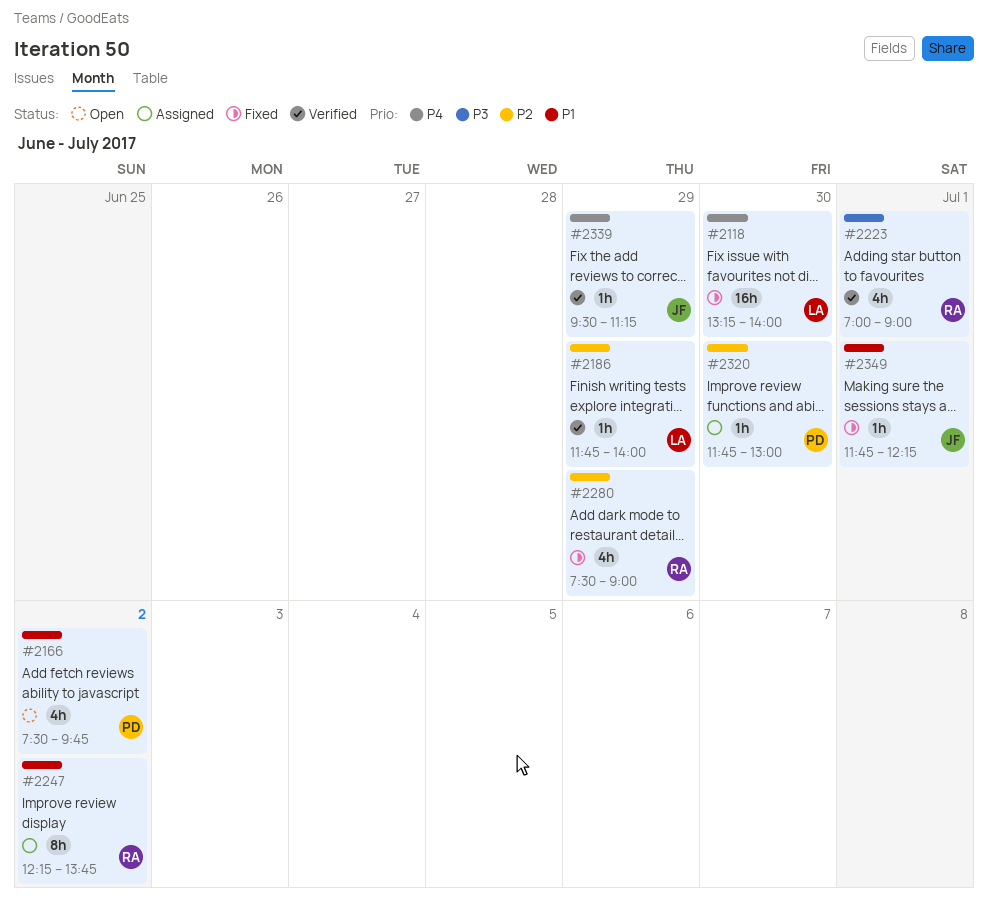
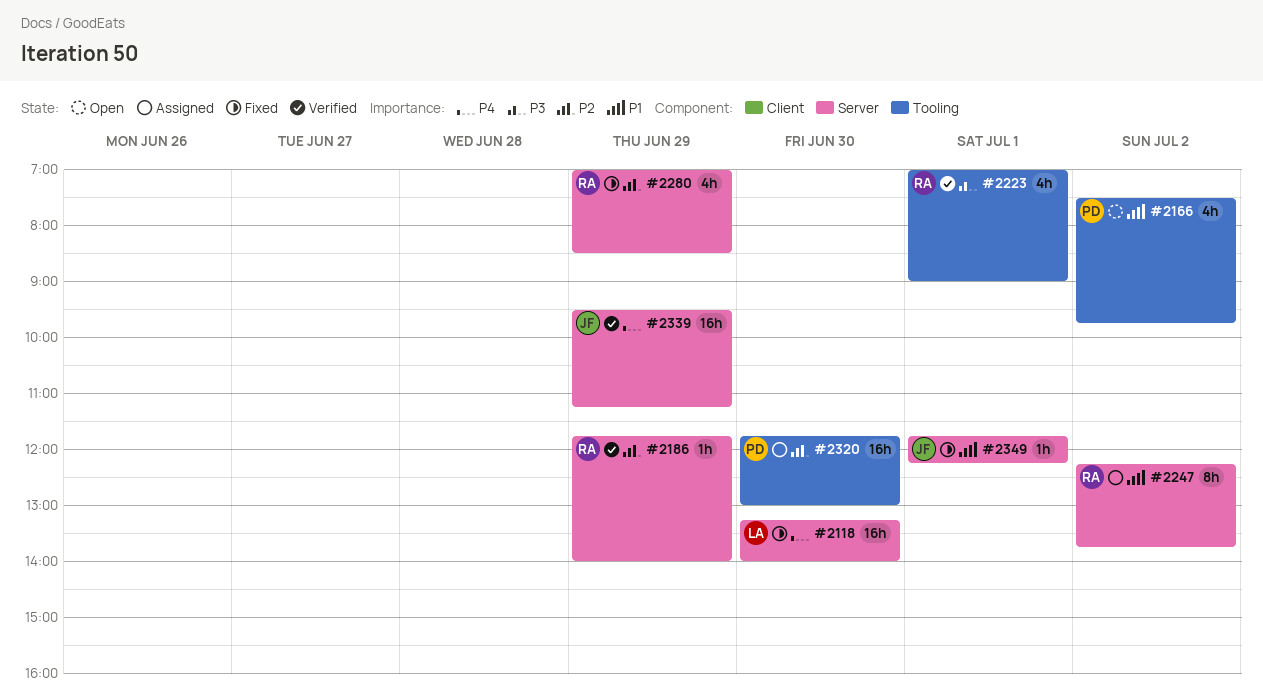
#2186, owner: LA -> RA
#2280, begins: 07:30 -> 07:00
#2280, ends: 09:00 -> 08:30
#2320, estimate: 1h -> 16h
#2339, estimate: 1h -> 16h

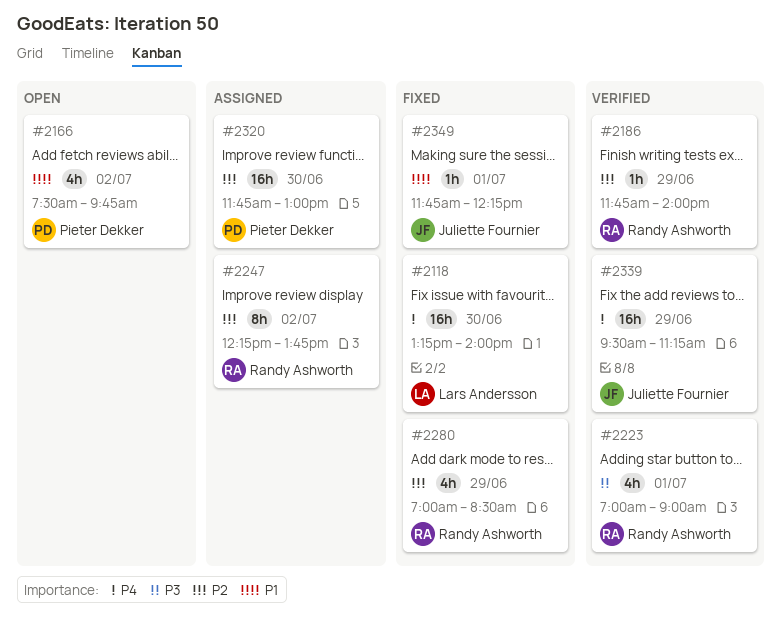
#2247, priority: P1 -> P2

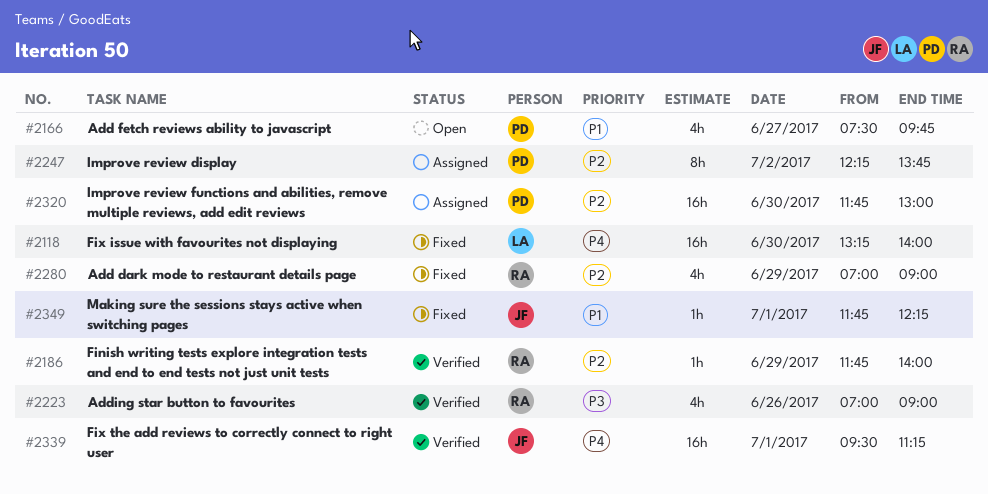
#2166, day: Jul 2 -> Jun 27
#2223, day: Jul 1 -> Jun 26
#2247, owner: Randy Ashworth -> Pieter Dekker
#2280, ends: 08:30 -> 09:00
#2339, day: Jun 29 -> Jul 1

